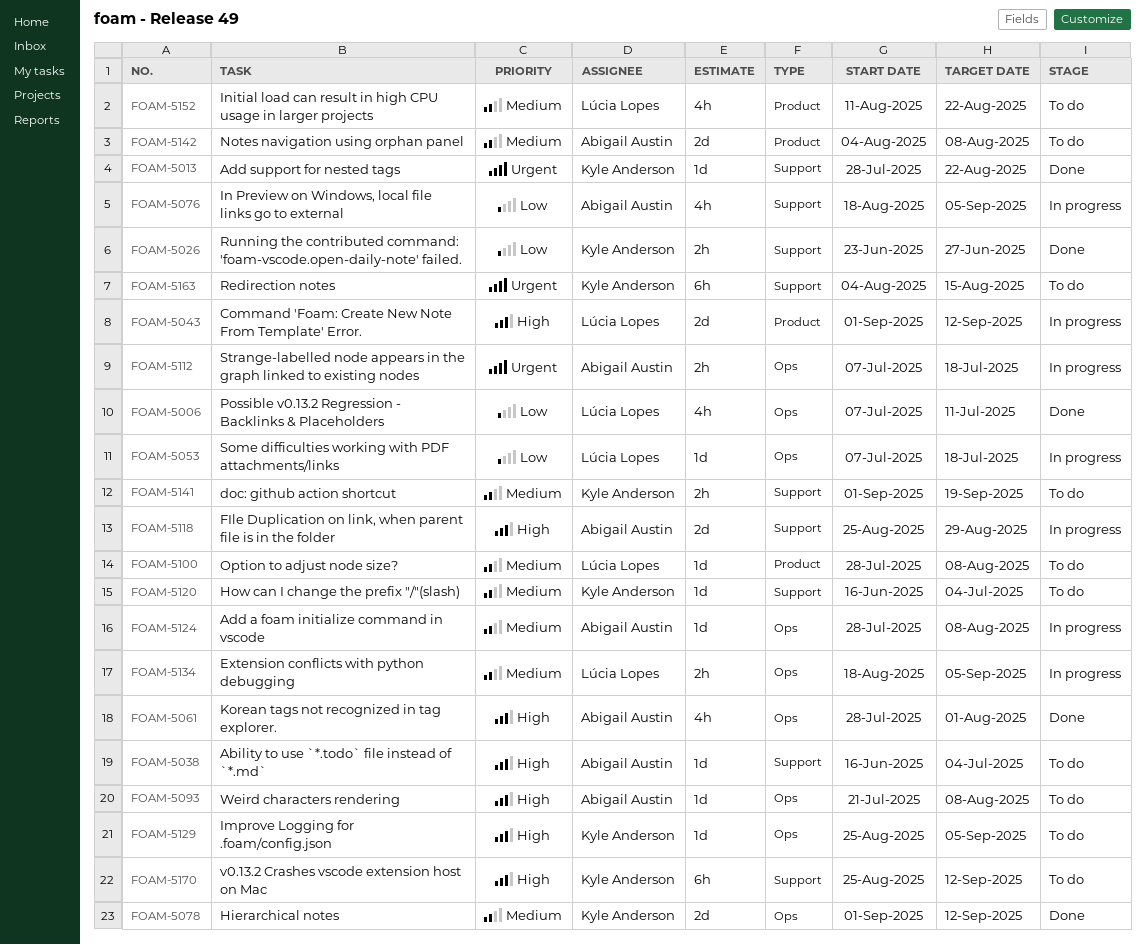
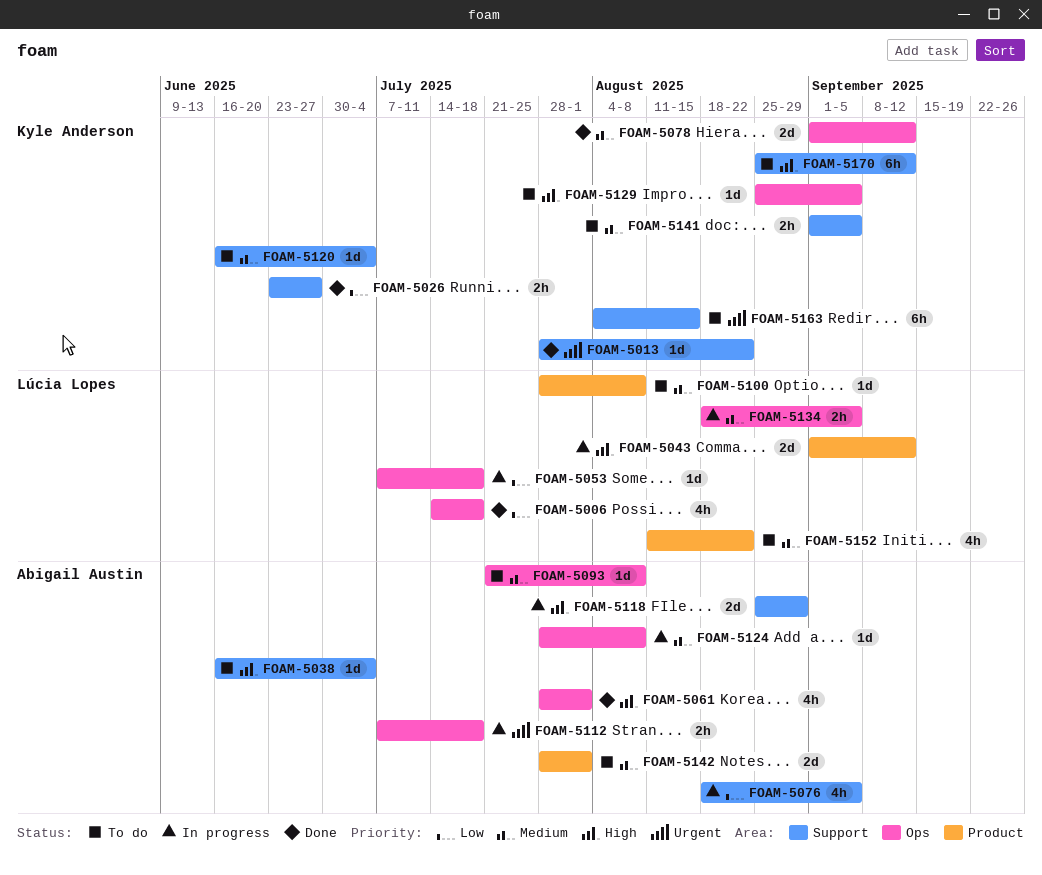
FOAM-5006, start: Jul 7 -> Jul 14
FOAM-5006, due: Jul 11 -> Jul 18
FOAM-5093, priority: High -> Medium
FOAM-5141, due: Sep 19 -> Sep 5
FOAM-5142, start: Aug 4 -> Jul 28
FOAM-5142, due: Aug 8 -> Aug 1

